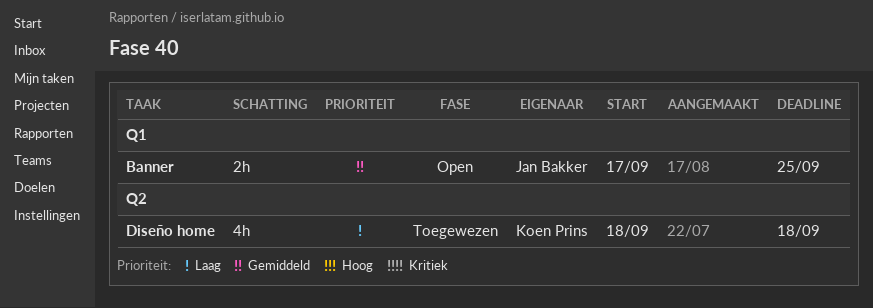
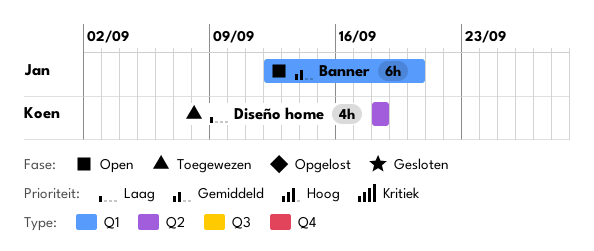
Banner, estimate: 2h -> 6h
Banner, start: Sep 17 -> Sep 12
Banner, due: Sep 25 -> Sep 20

